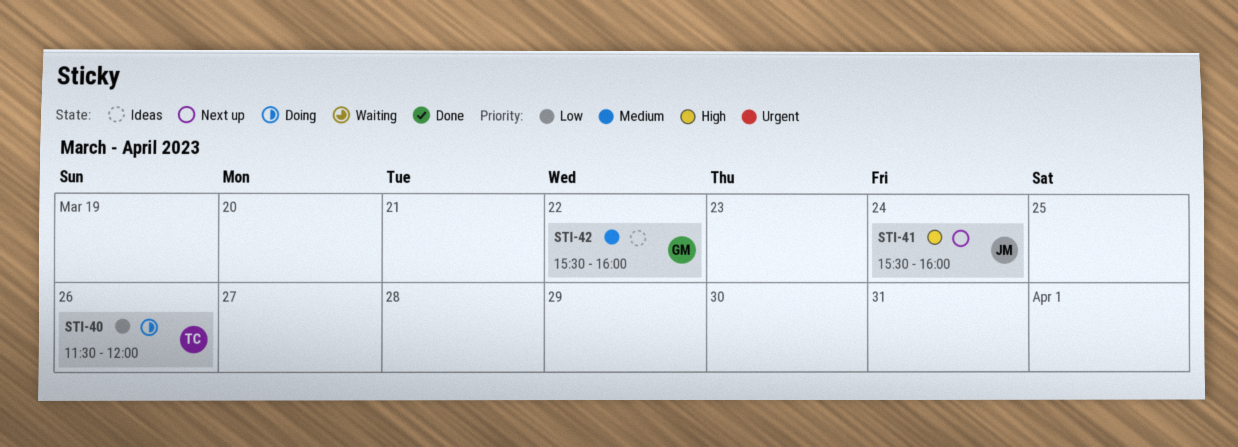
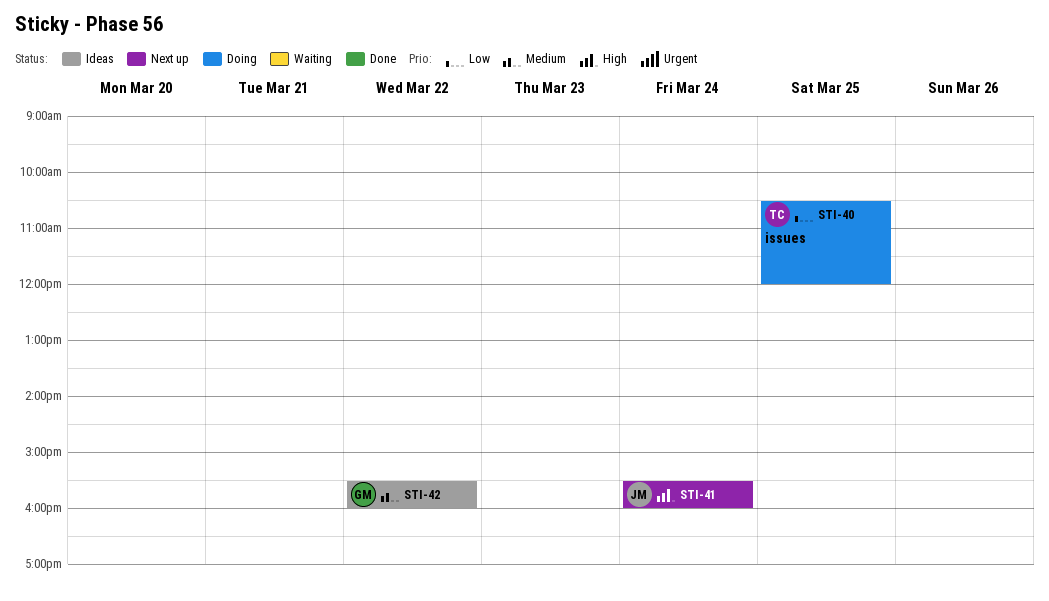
STI-40, day: Mar 26 -> Mar 25
STI-40, begins: 11:30 -> 10:30

